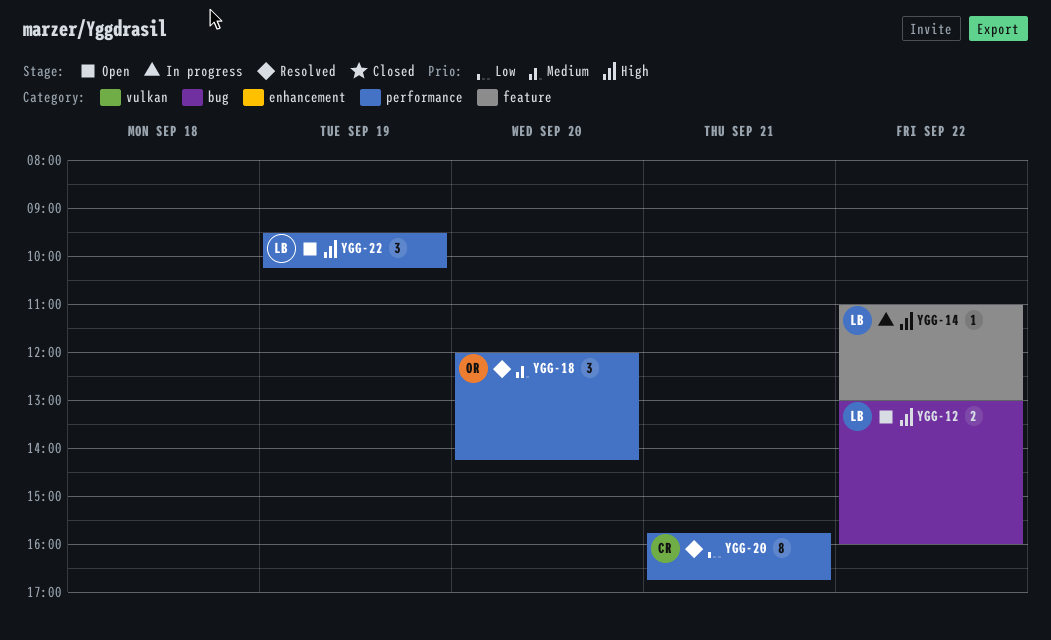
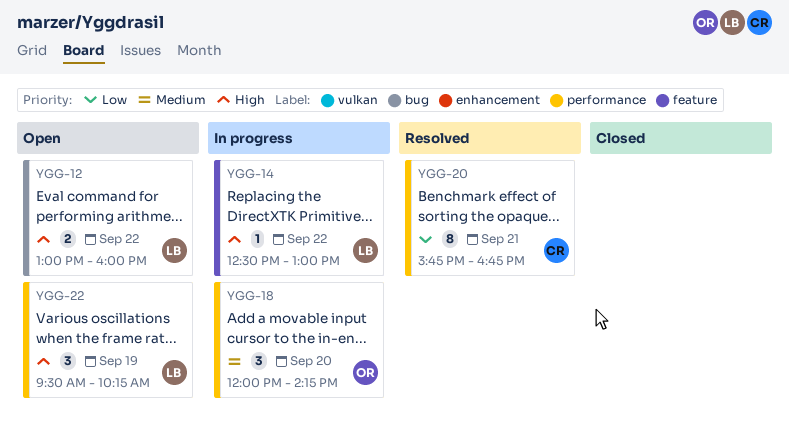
YGG-14, begins: 11:00 -> 12:30
YGG-18, status: Resolved -> In progress

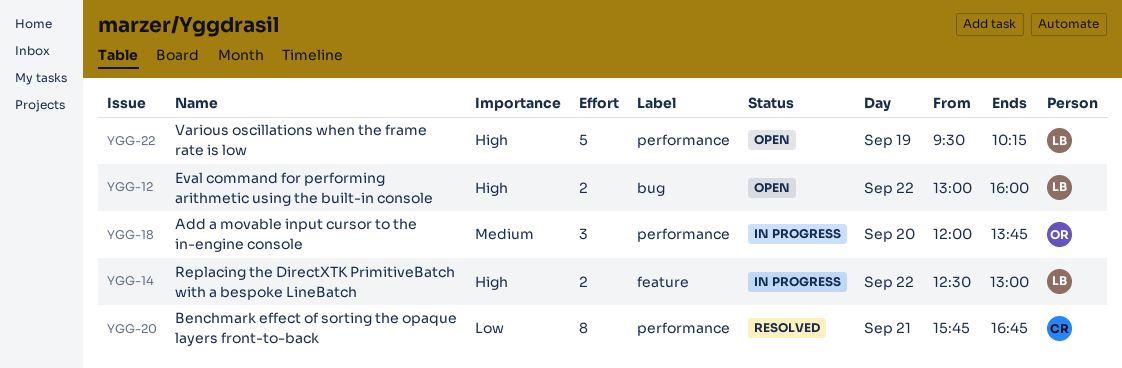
YGG-14, estimate: 1 -> 2
YGG-18, ends: 14:15 -> 13:45
YGG-22, estimate: 3 -> 5

